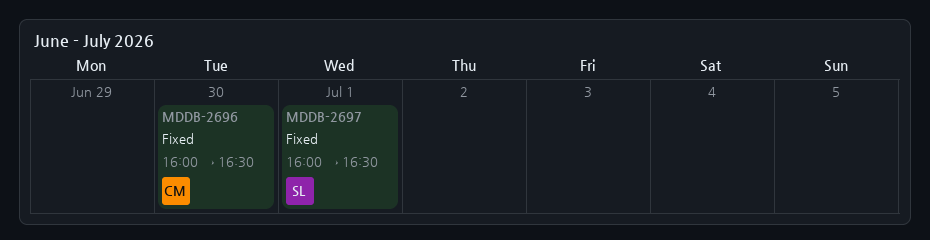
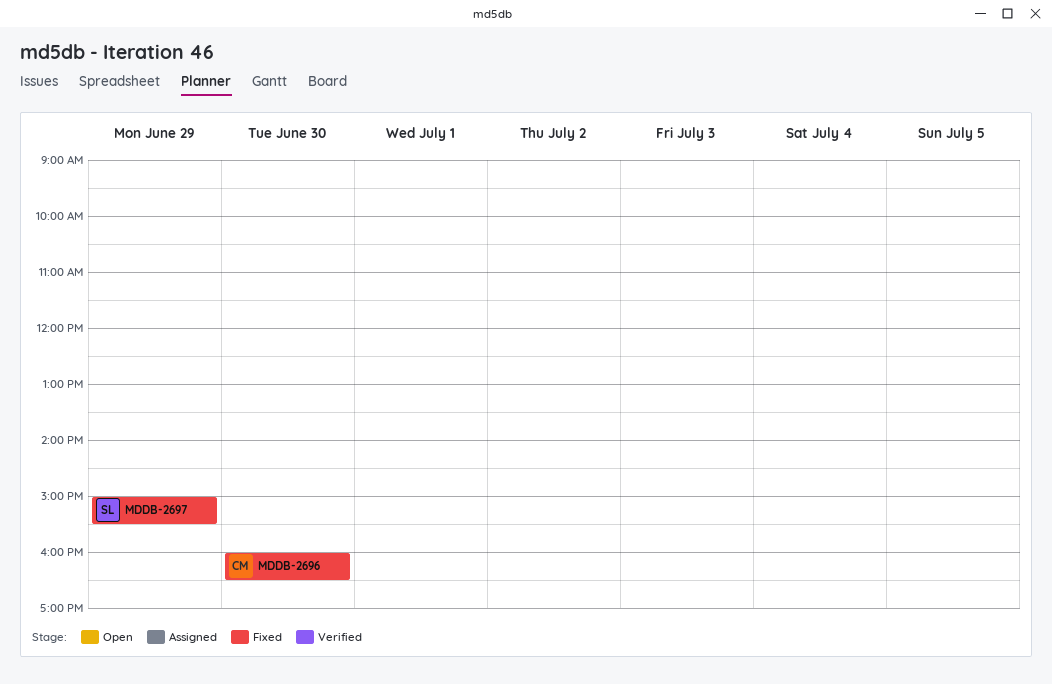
MDDB-2697, day: Jul 1 -> Jun 29
MDDB-2697, begins: 16:00 -> 15:00
MDDB-2697, ends: 16:30 -> 15:30

